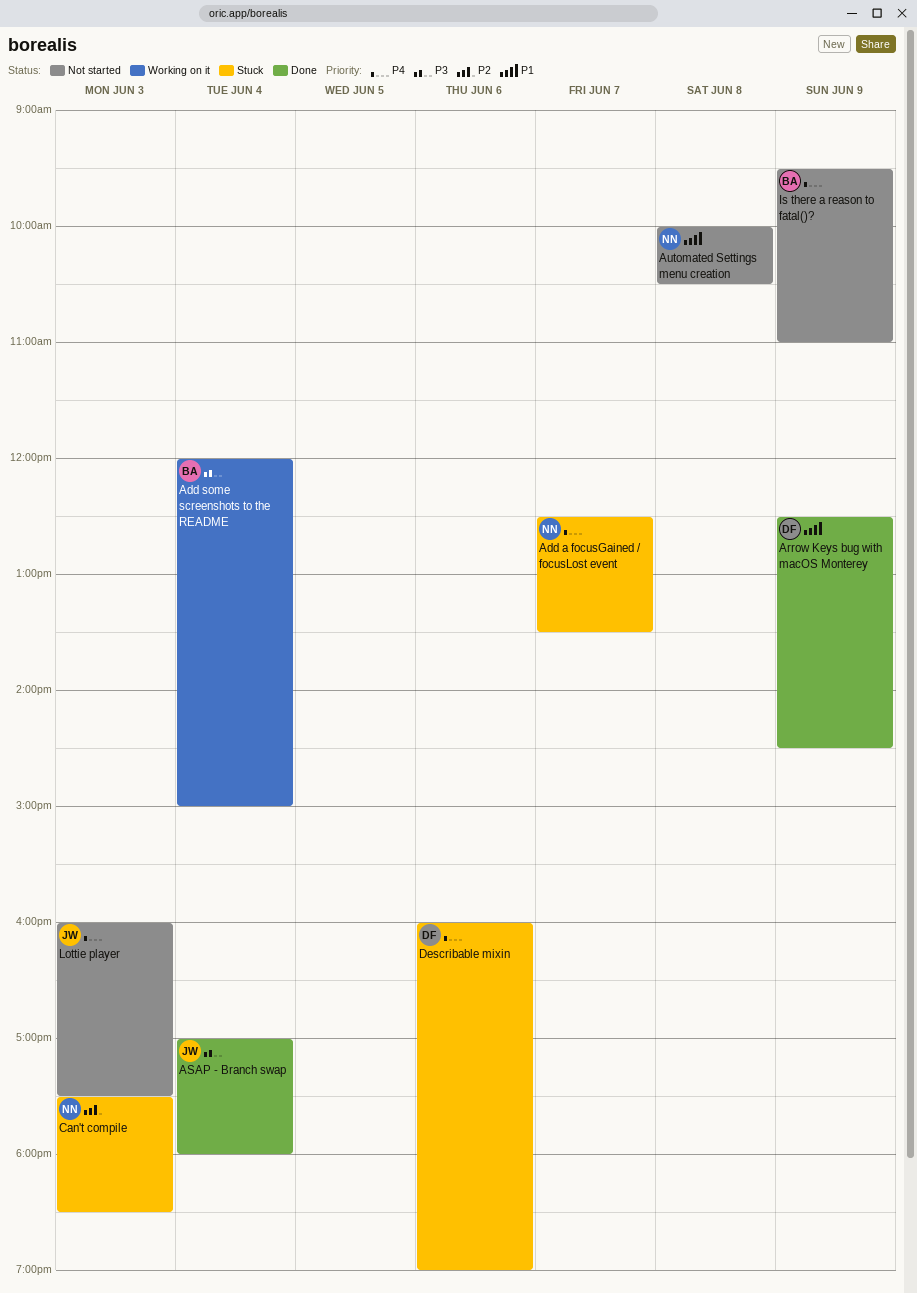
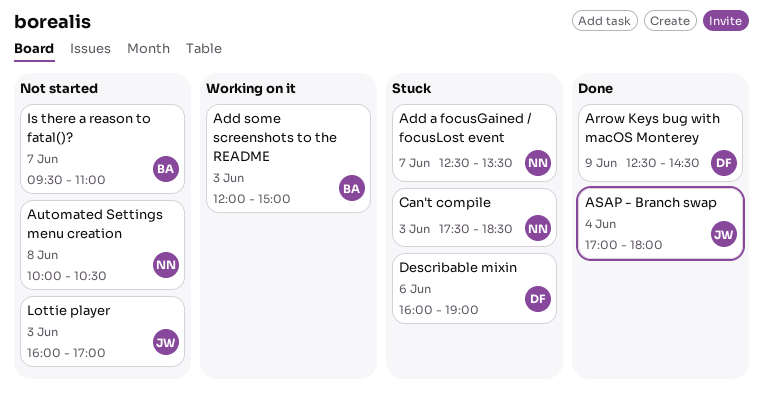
Add some screenshots to the README, day: Jun 4 -> Jun 3
Is there a reason to fatal()?, day: Jun 9 -> Jun 7
Lottie player, ends: 17:30 -> 17:00

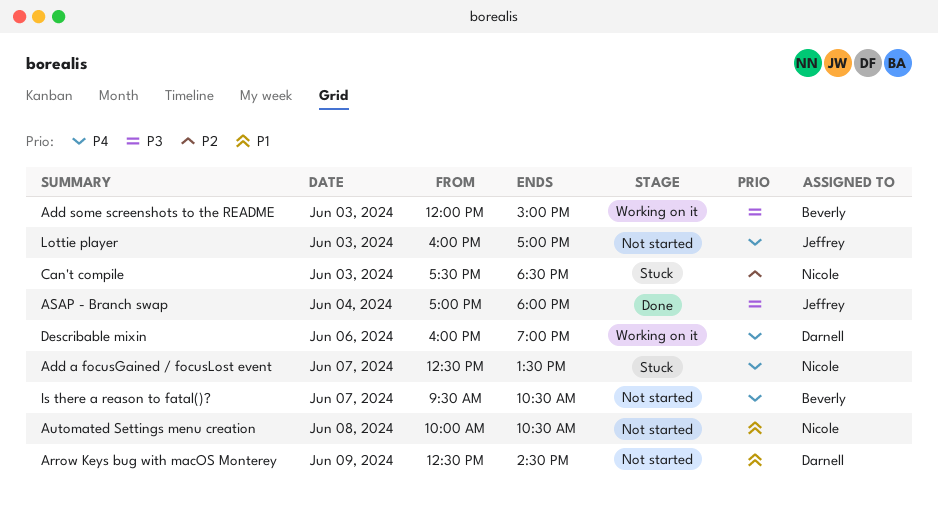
Arrow Keys bug with macOS Monterey, status: Done -> Not started
Describable mixin, status: Stuck -> Working on it
Is there a reason to fatal()?, ends: 11:00 -> 10:30

